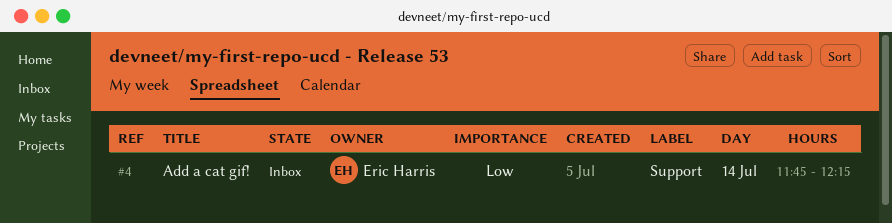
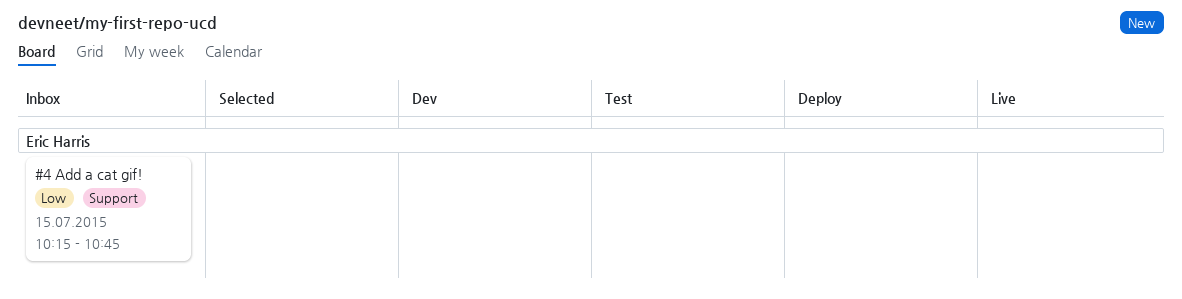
#4, day: Jul 14 -> Jul 15
#4, begins: 11:45 -> 10:15
#4, ends: 12:15 -> 10:45

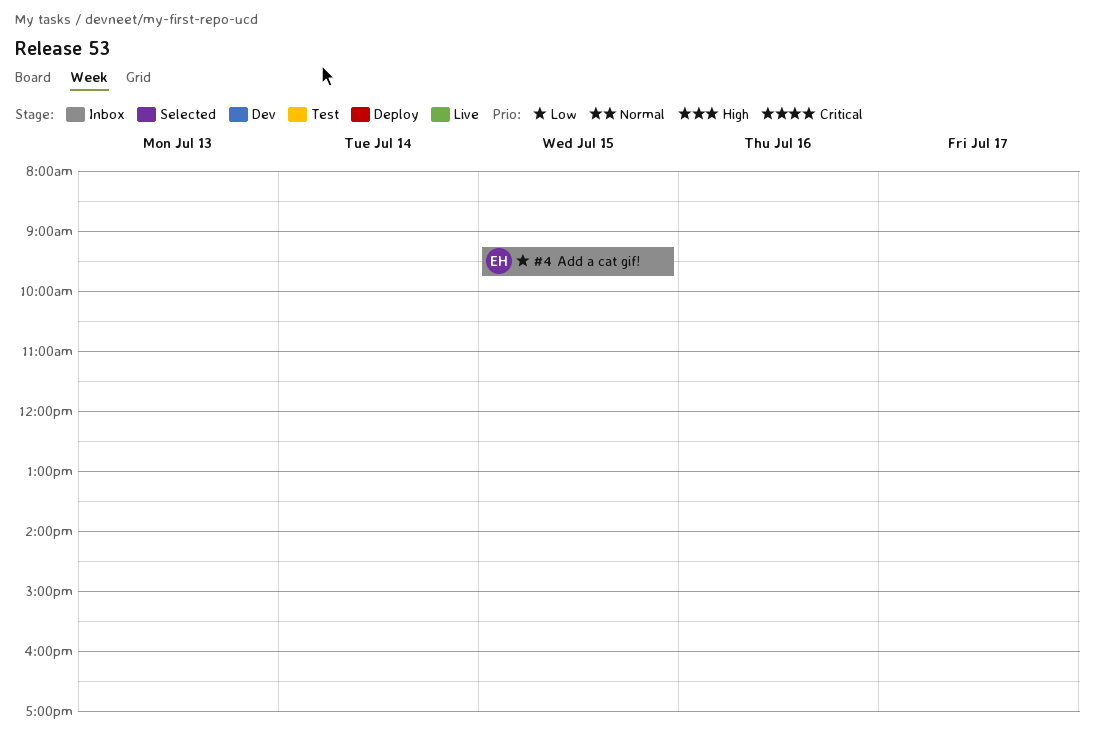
#4, begins: 10:15 -> 09:15
#4, ends: 10:45 -> 09:45

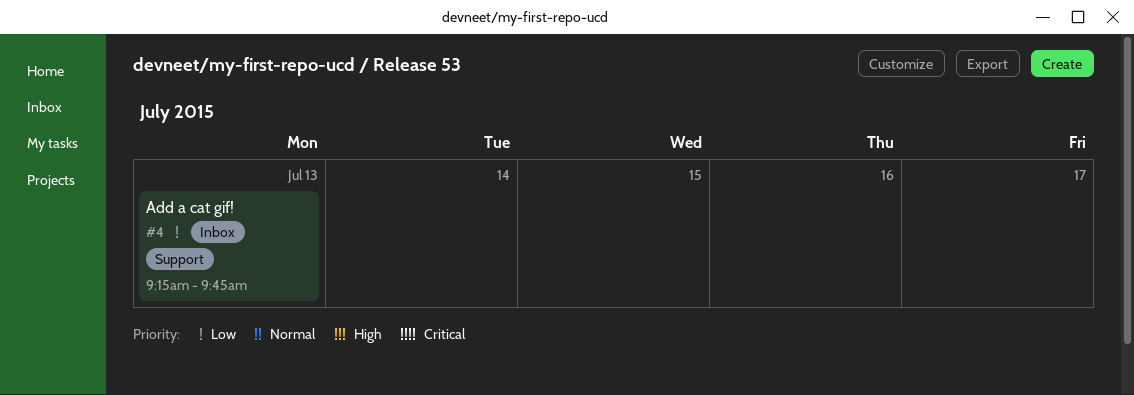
#4, day: Jul 15 -> Jul 13

